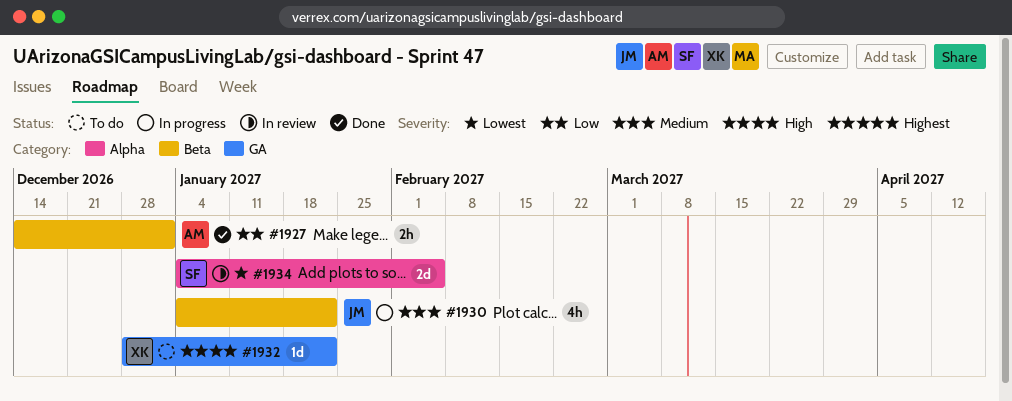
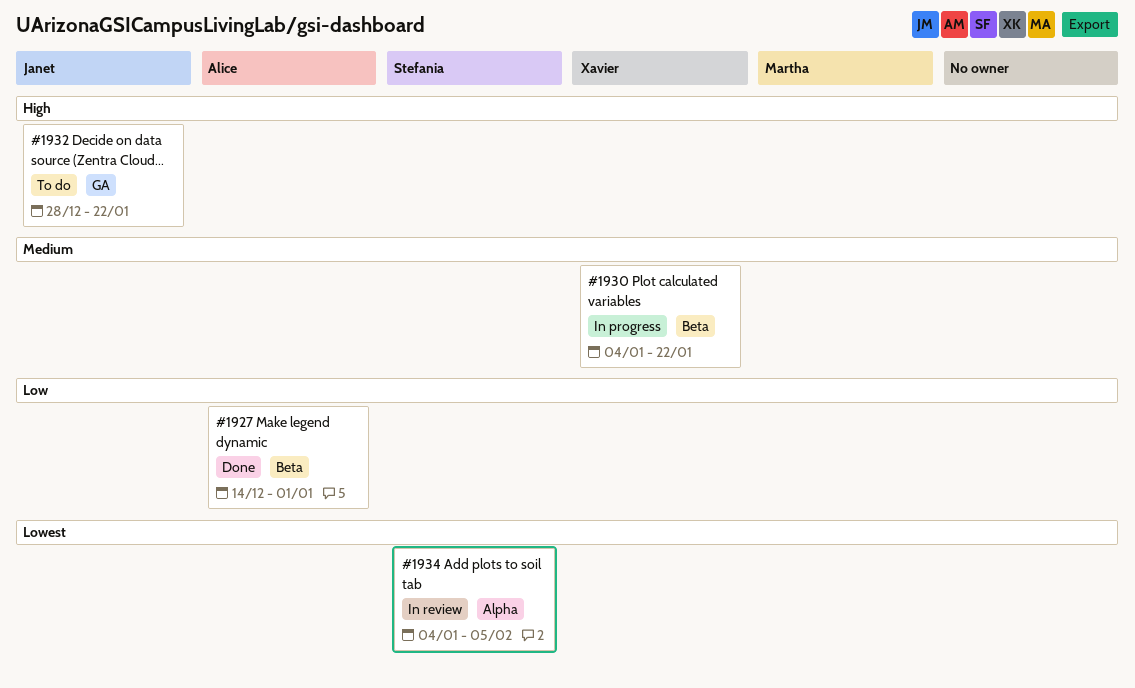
#1930, owner: Janet -> Xavier
#1932, owner: Xavier -> Janet

